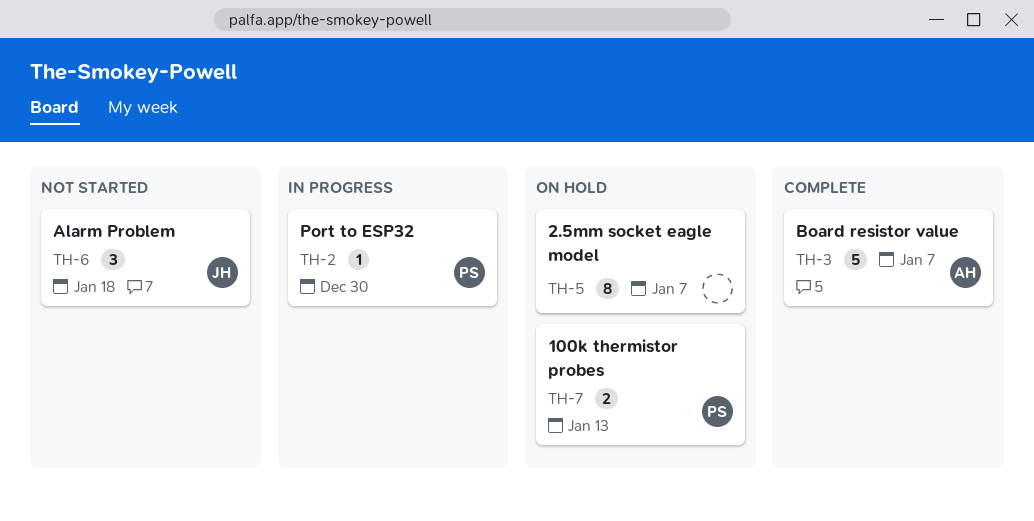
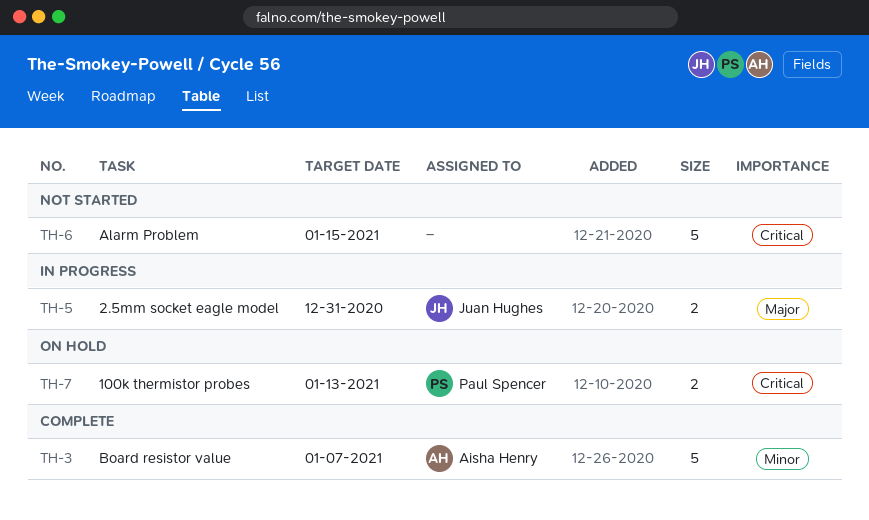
TH-2: present -> none
TH-5, status: On hold -> In progress
TH-5, owner: none -> Juan Hughes
TH-5, estimate: 8 -> 2
TH-5, due: Jan 7 -> Dec 31
TH-6, owner: Juan Hughes -> none
TH-6, estimate: 3 -> 5
TH-6, due: Jan 18 -> Jan 15

